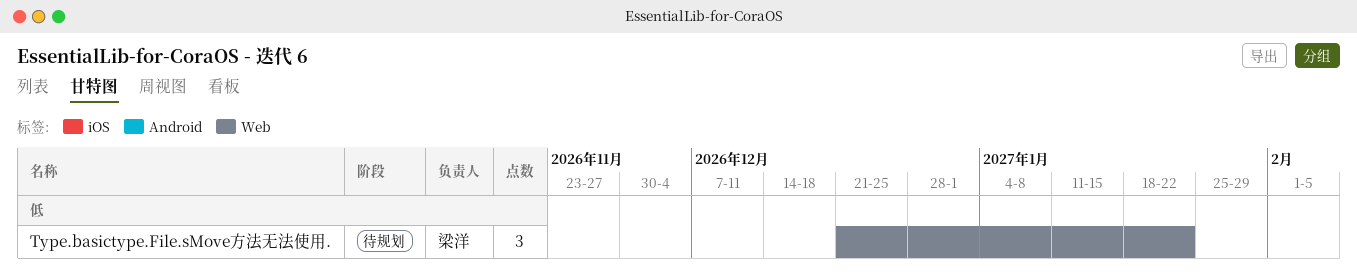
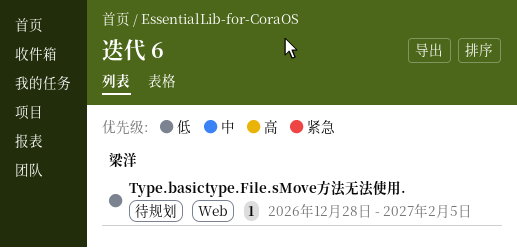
Type.basictype.File.sMove方法无法使用., estimate: 3 -> 1
Type.basictype.File.sMove方法无法使用., start: Dec 21 -> Dec 28
Type.basictype.File.sMove方法无法使用., due: Jan 22 -> Feb 5

